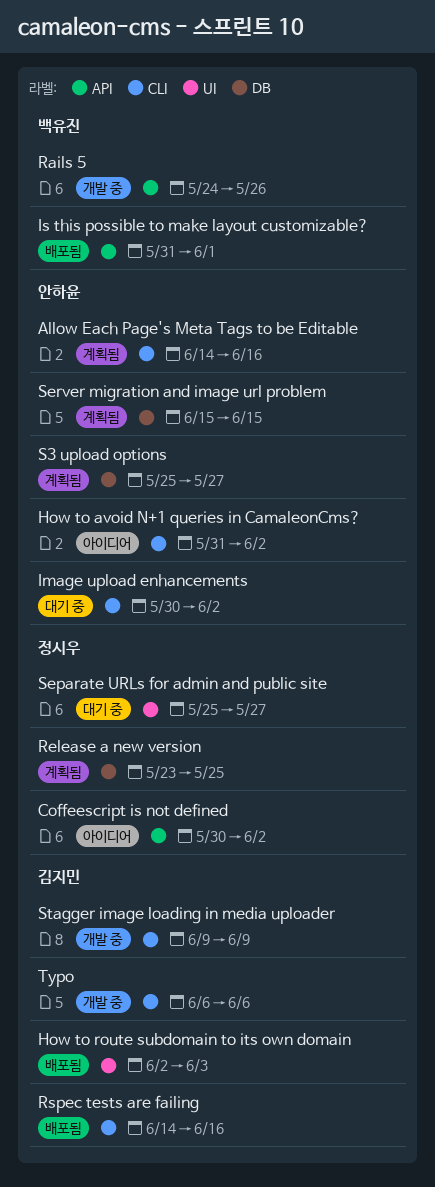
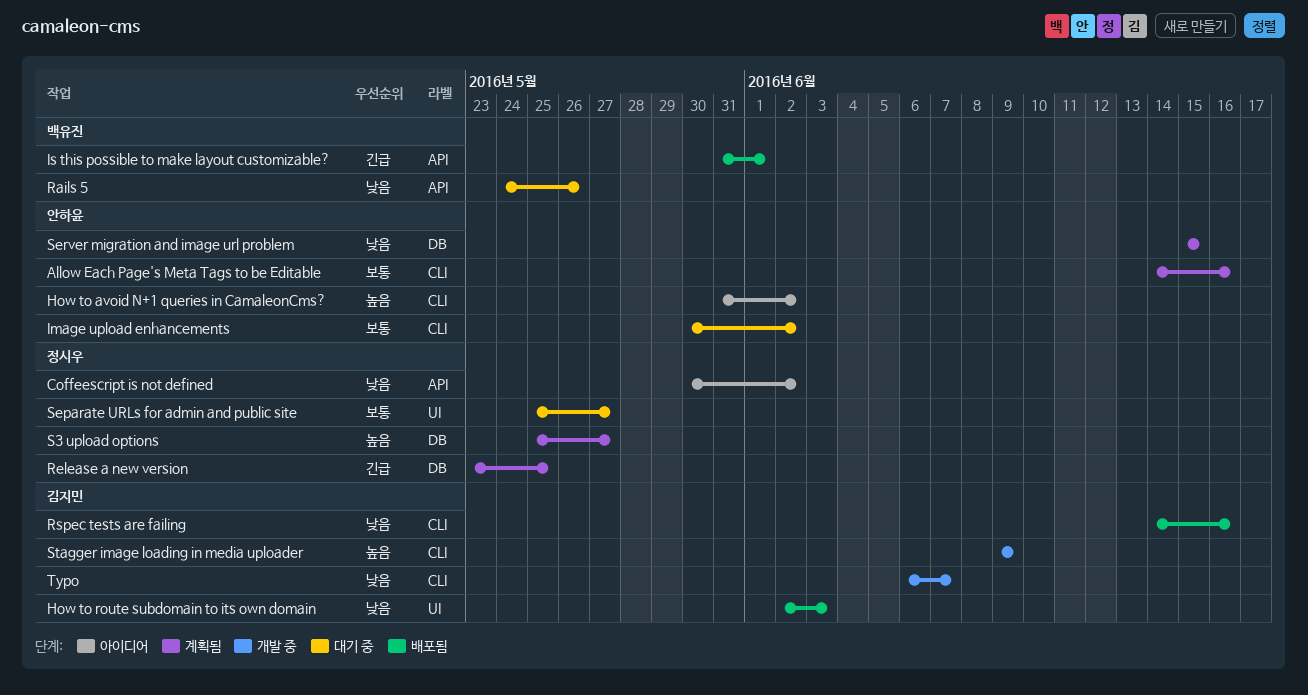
Rails 5, status: 개발 중 -> 대기 중
S3 upload options, owner: 안하윤 -> 정시우
Typo, due: Jun 6 -> Jun 7

